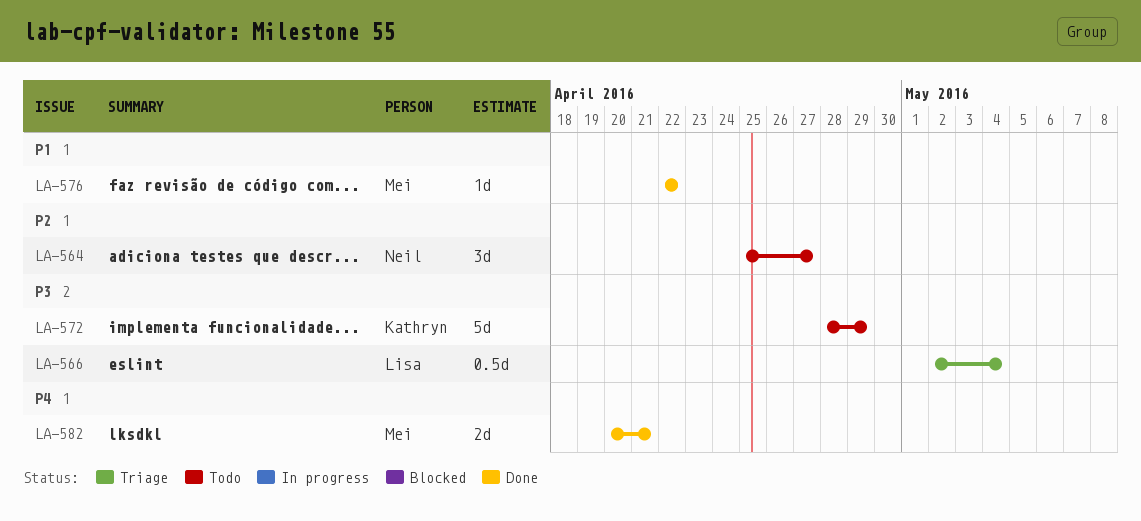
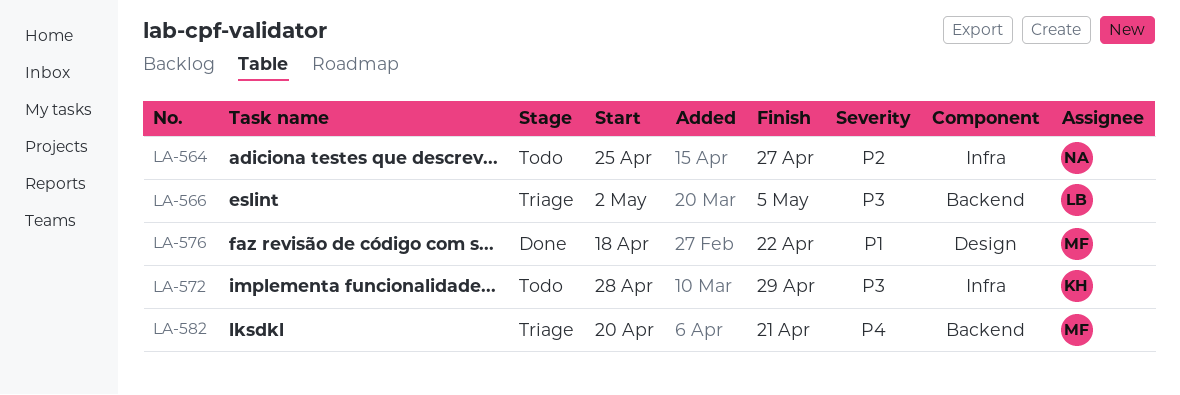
LA-566, due: May 4 -> May 5
LA-576, start: Apr 22 -> Apr 18
LA-582, status: Done -> Triage

